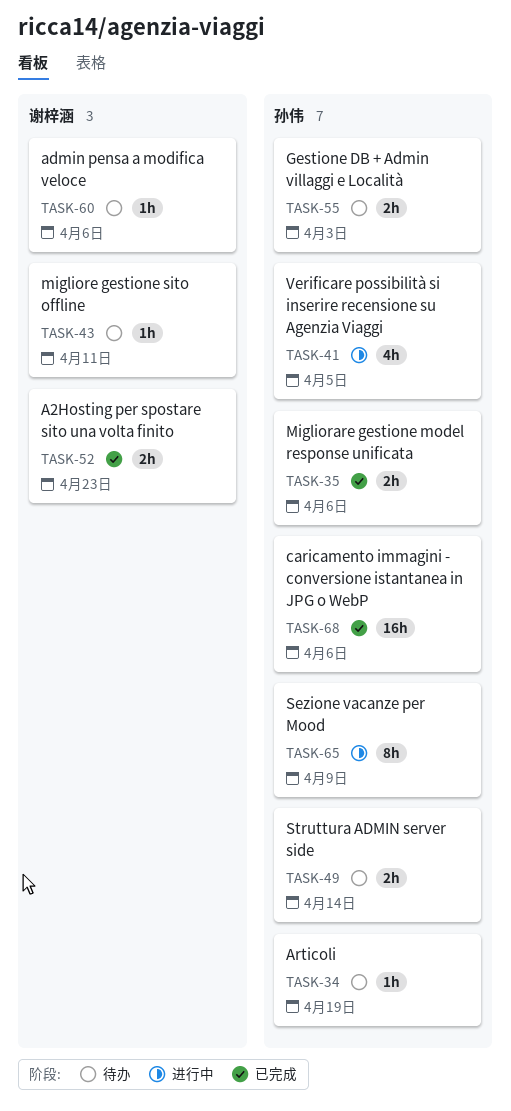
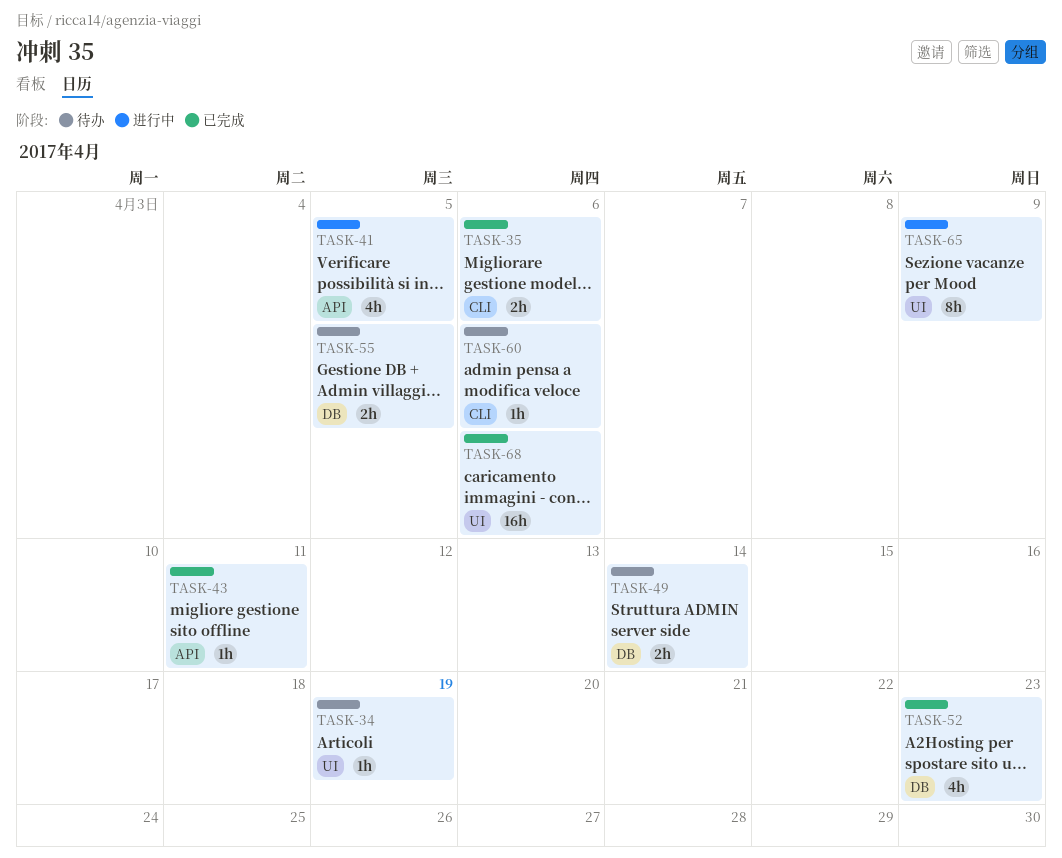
TASK-43, status: 待办 -> 已完成
TASK-52, estimate: 2h -> 4h
TASK-55, due: Apr 3 -> Apr 5

